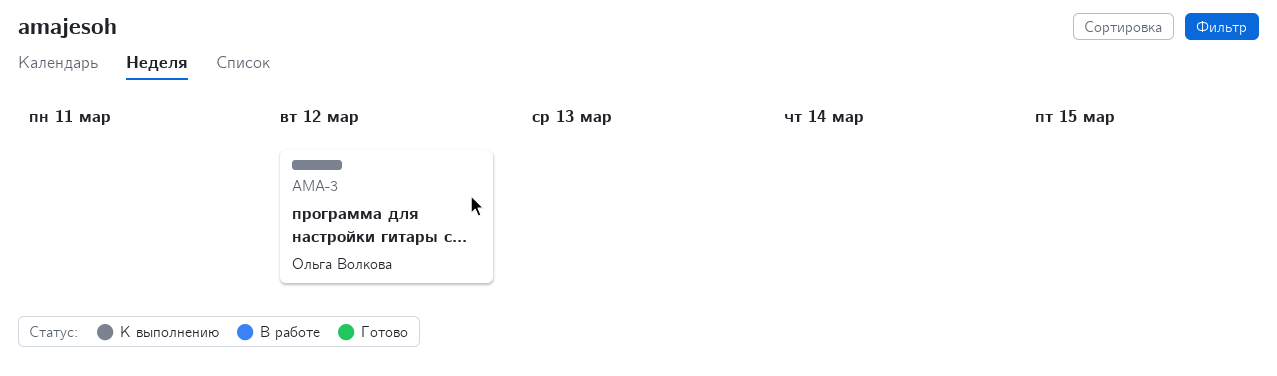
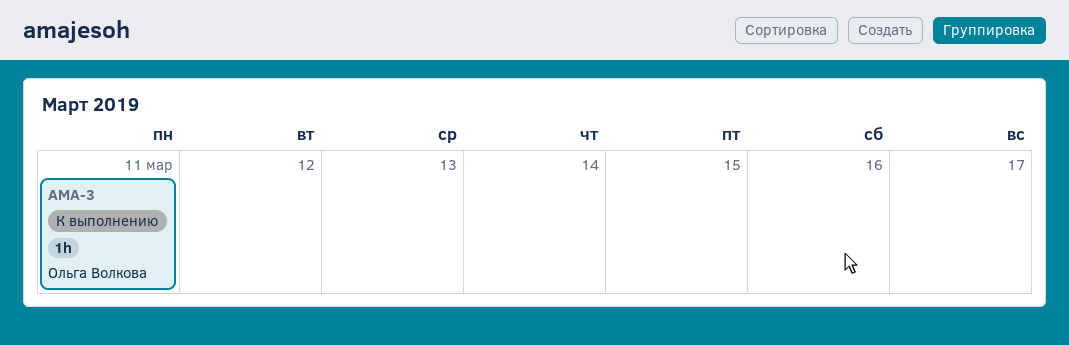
AMA-3, due: Mar 12 -> Mar 11

